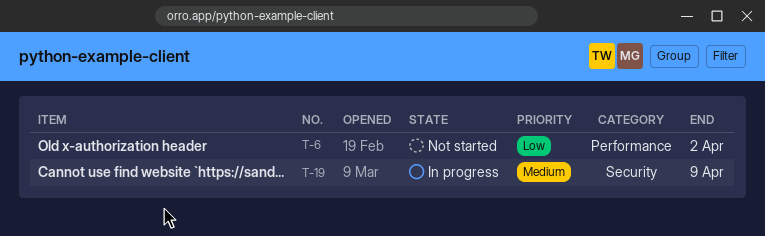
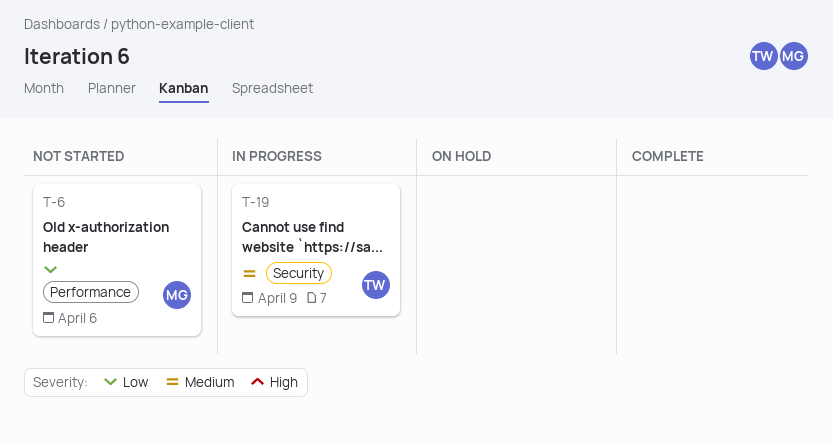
T-6, due: Apr 2 -> Apr 6

